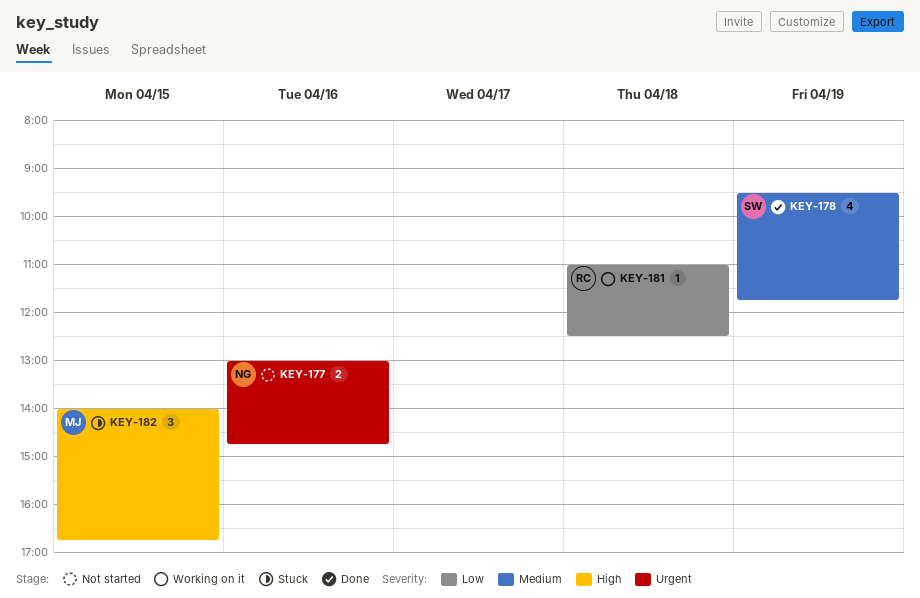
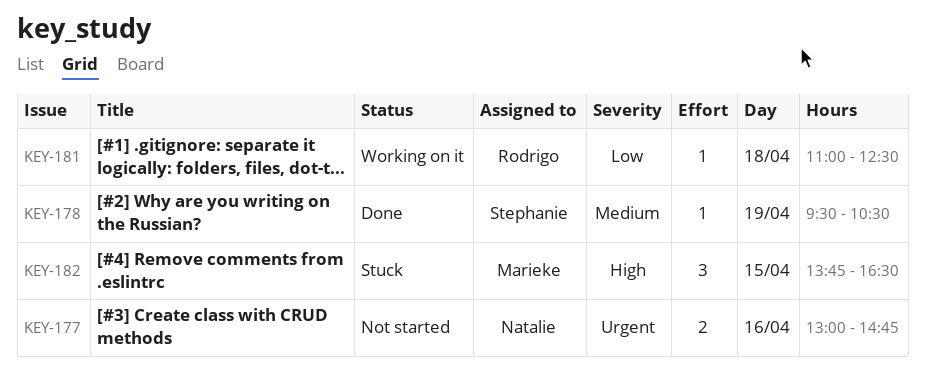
KEY-178, estimate: 4 -> 1
KEY-178, ends: 11:45 -> 10:30
KEY-182, begins: 14:00 -> 13:45
KEY-182, ends: 16:45 -> 16:30

